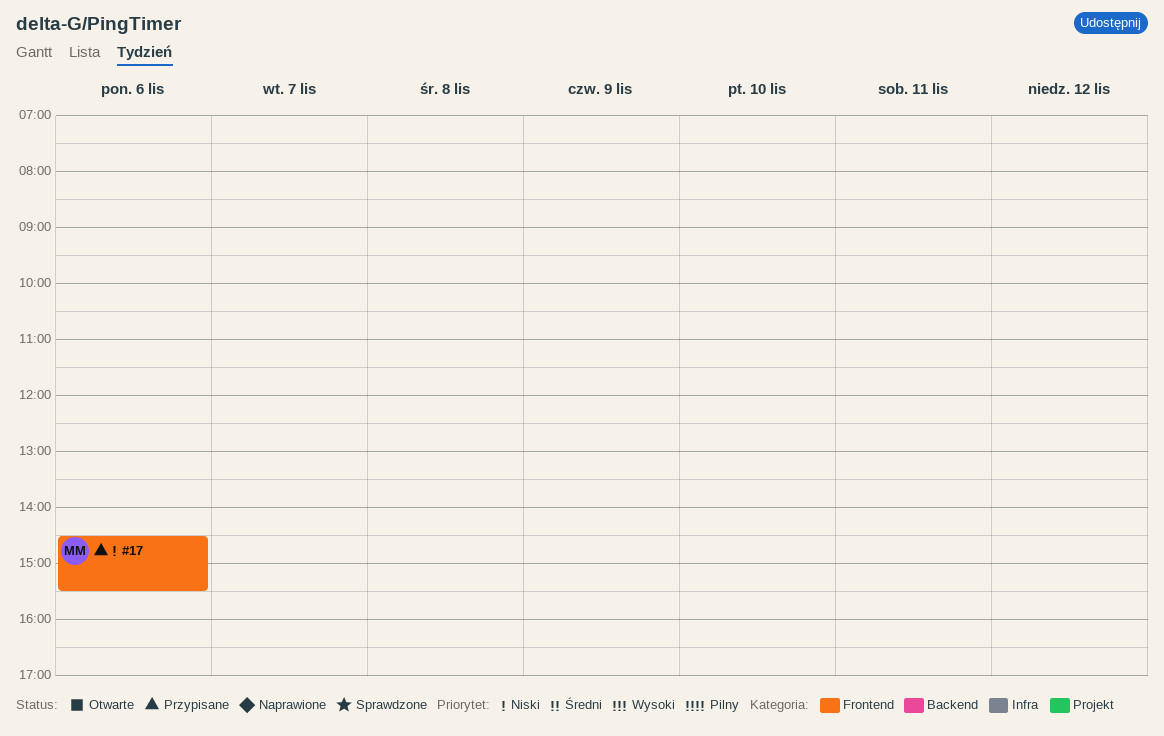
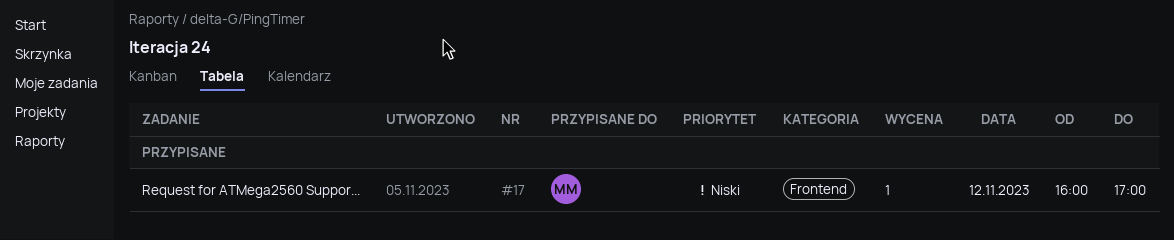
#17, day: Nov 6 -> Nov 12
#17, begins: 14:30 -> 16:00
#17, ends: 15:30 -> 17:00

